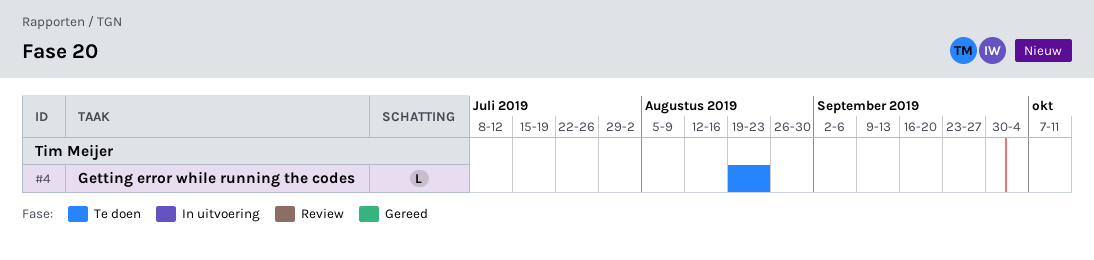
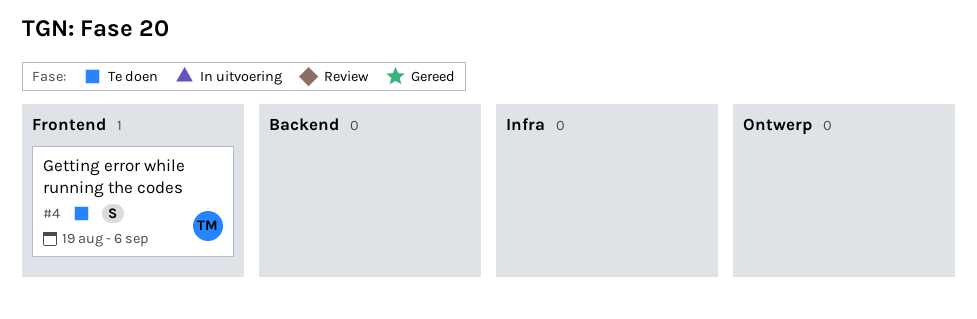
#4, estimate: L -> S
#4, due: Aug 23 -> Sep 6

